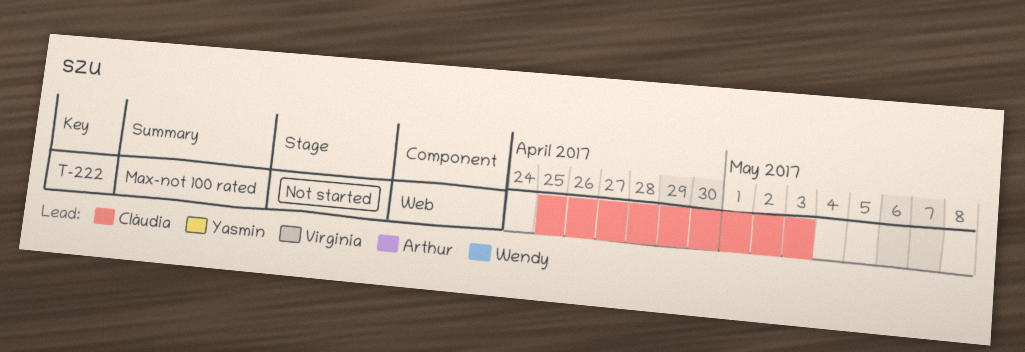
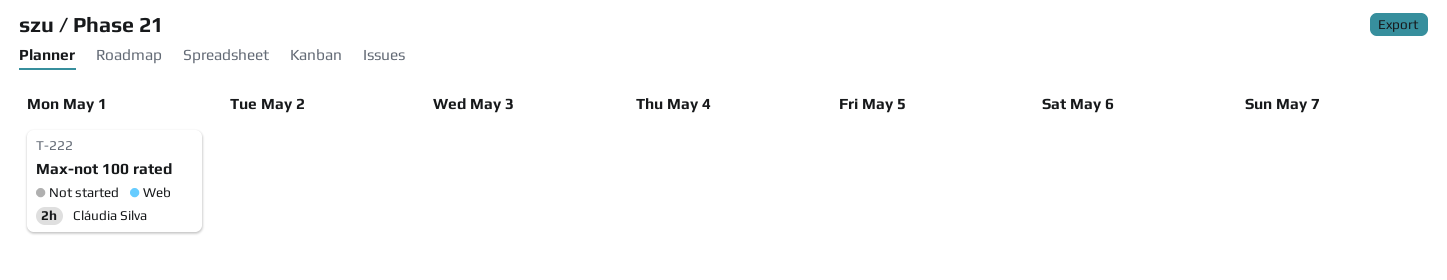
T-222, due: May 3 -> May 1

